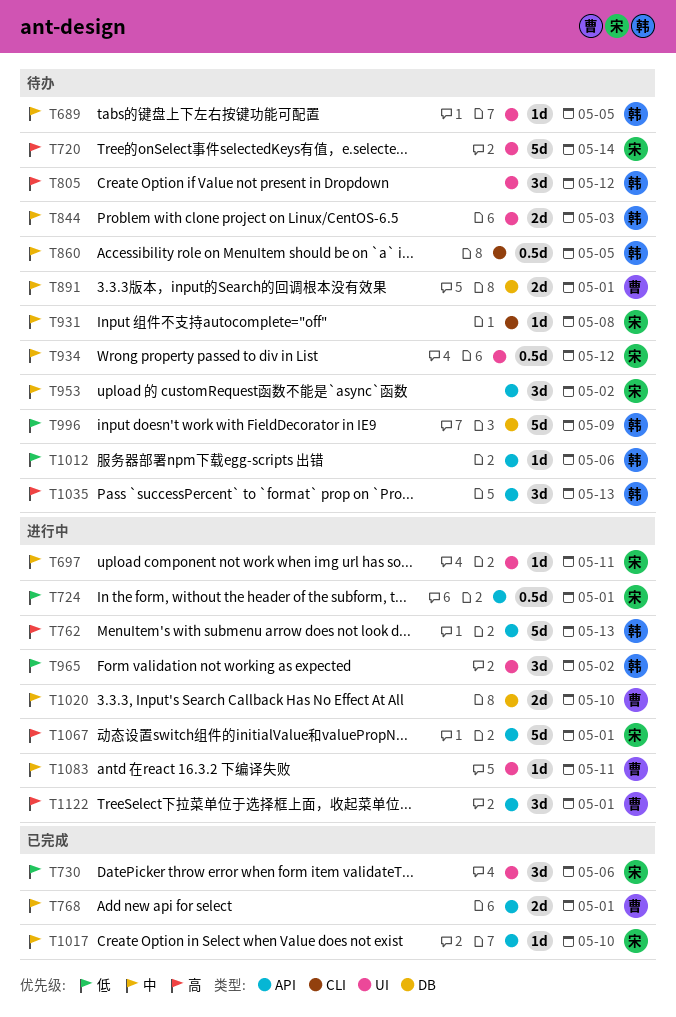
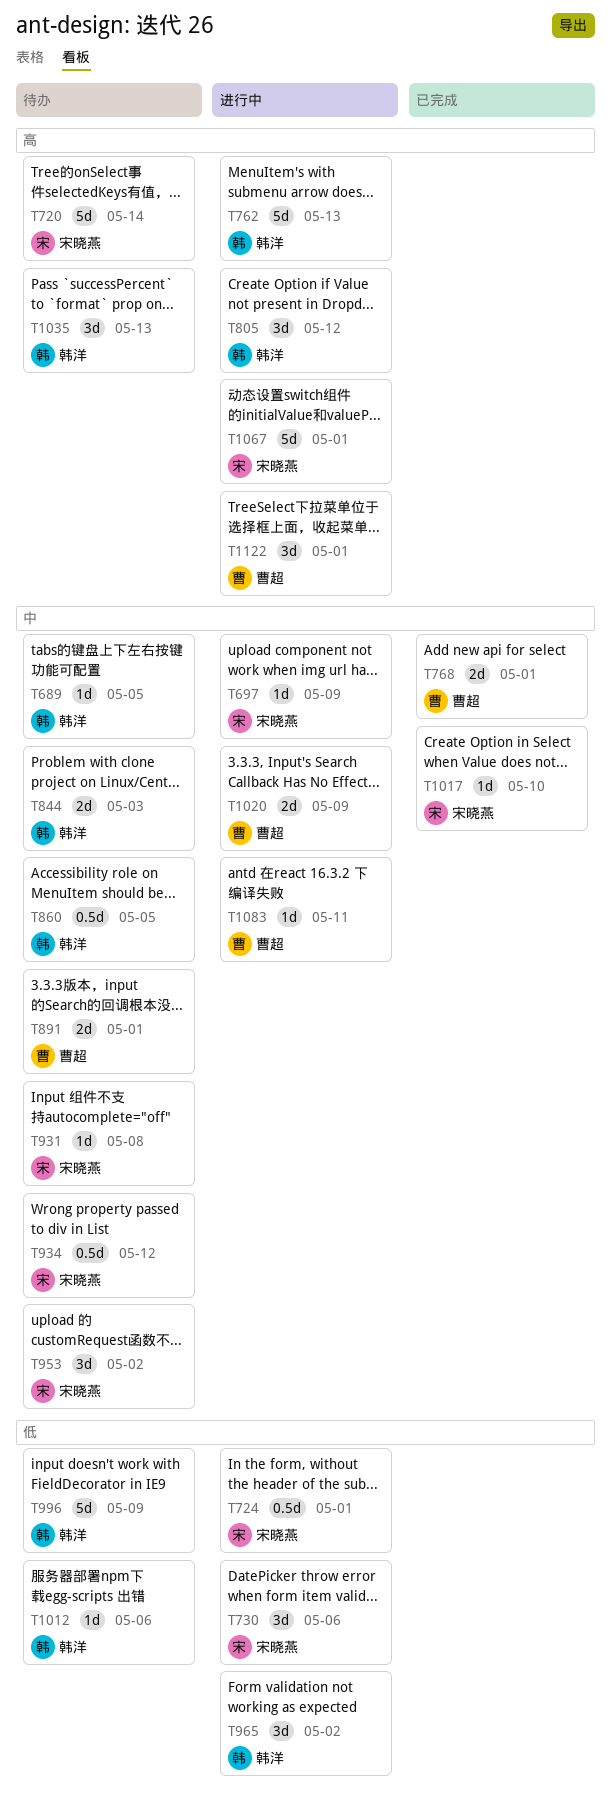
T697, due: May 11 -> May 9
T730, status: 已完成 -> 进行中
T805, status: 待办 -> 进行中
T1020, due: May 10 -> May 9

